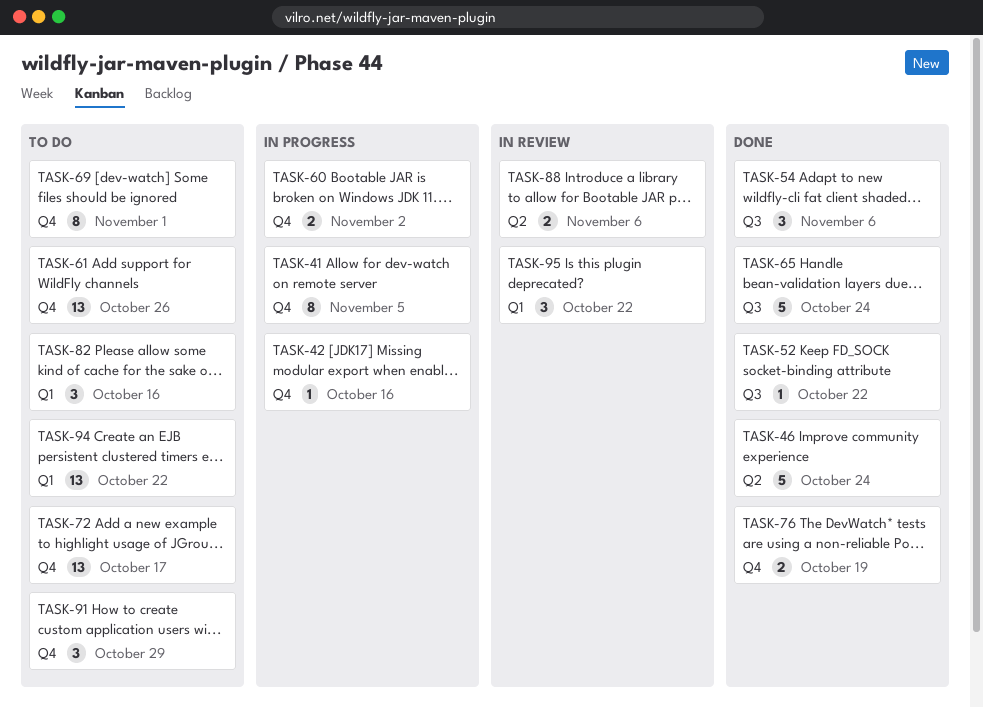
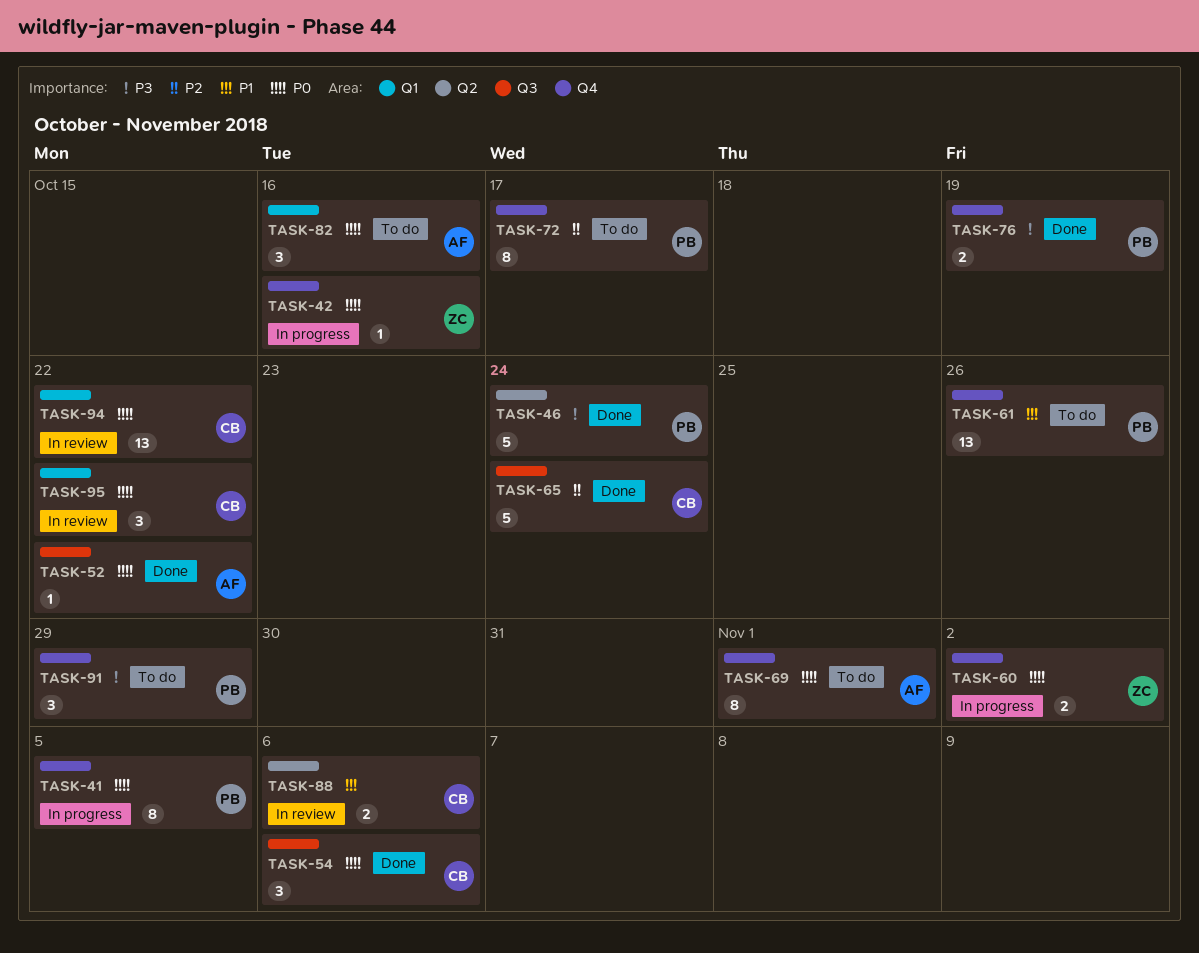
TASK-72, estimate: 13 -> 8
TASK-94, status: To do -> In review

